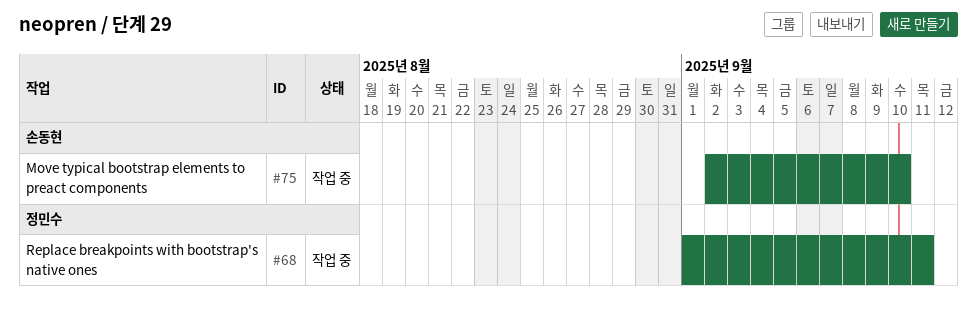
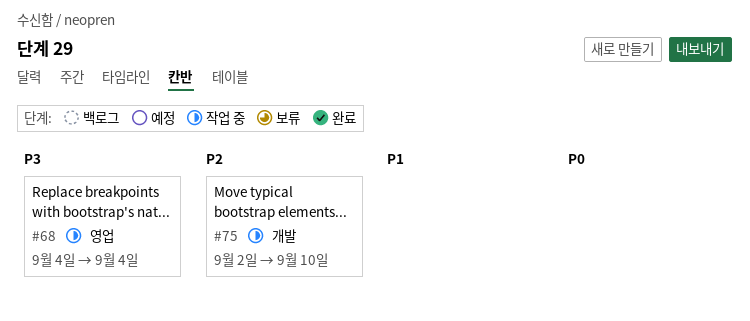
#68, start: Sep 1 -> Sep 4
#68, due: Sep 11 -> Sep 4

